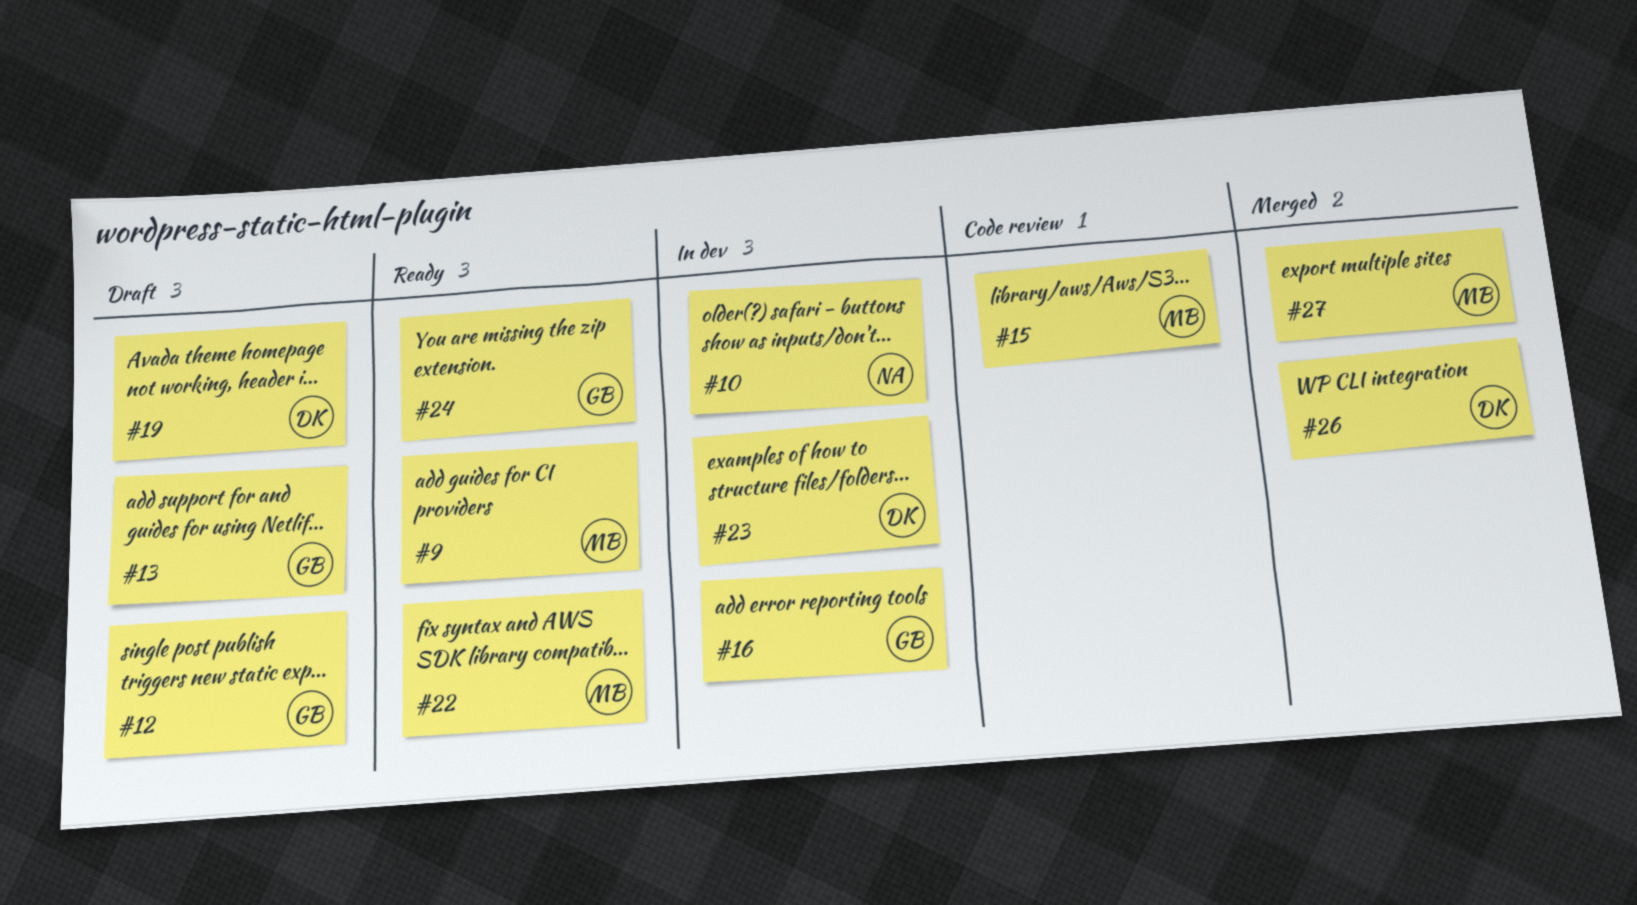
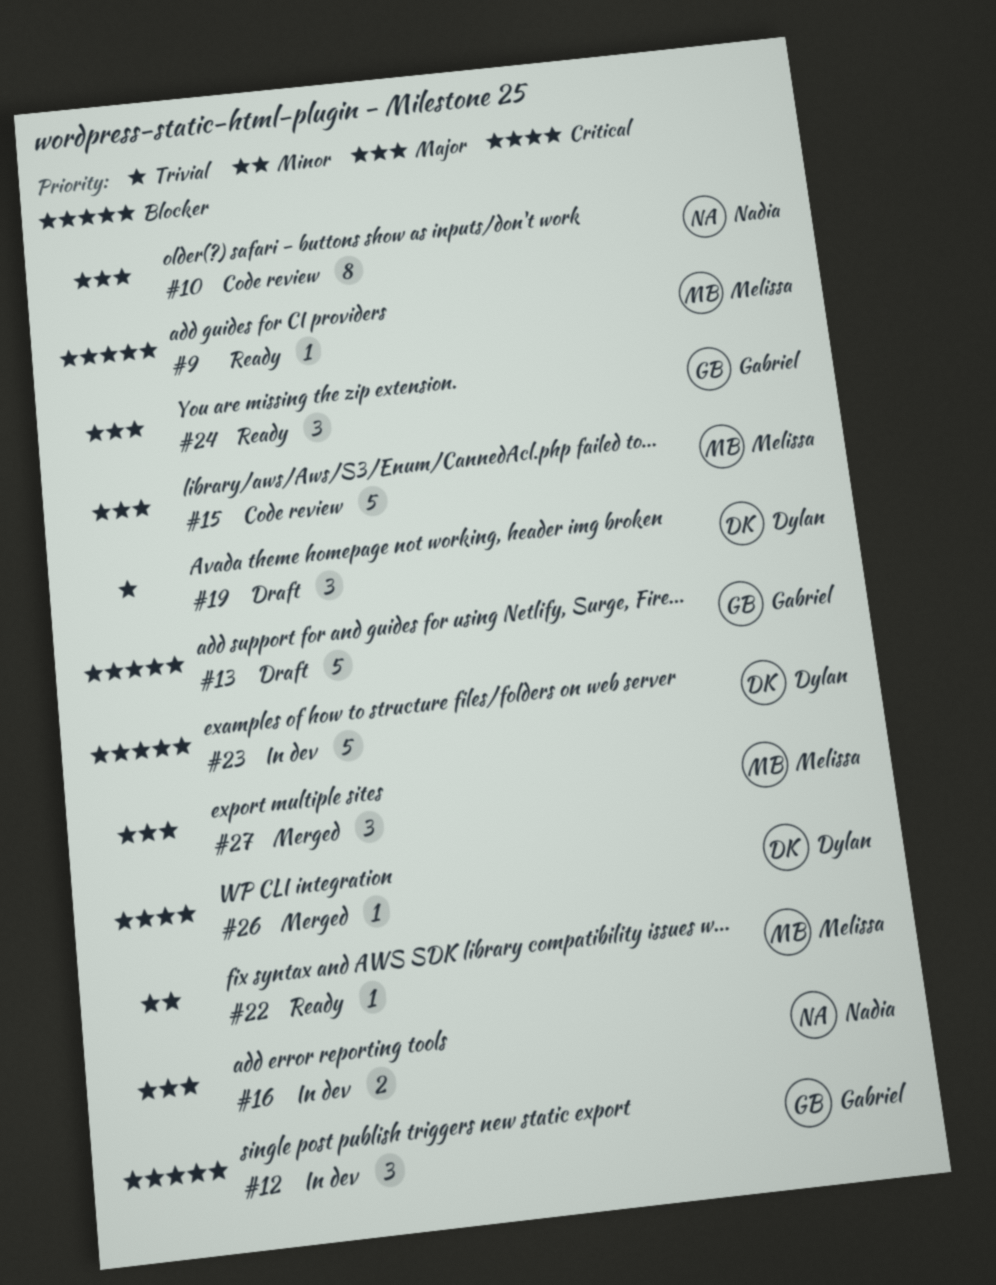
#10, status: In dev -> Code review
#12, status: Draft -> In dev
#16, owner: Gabriel -> Nadia

